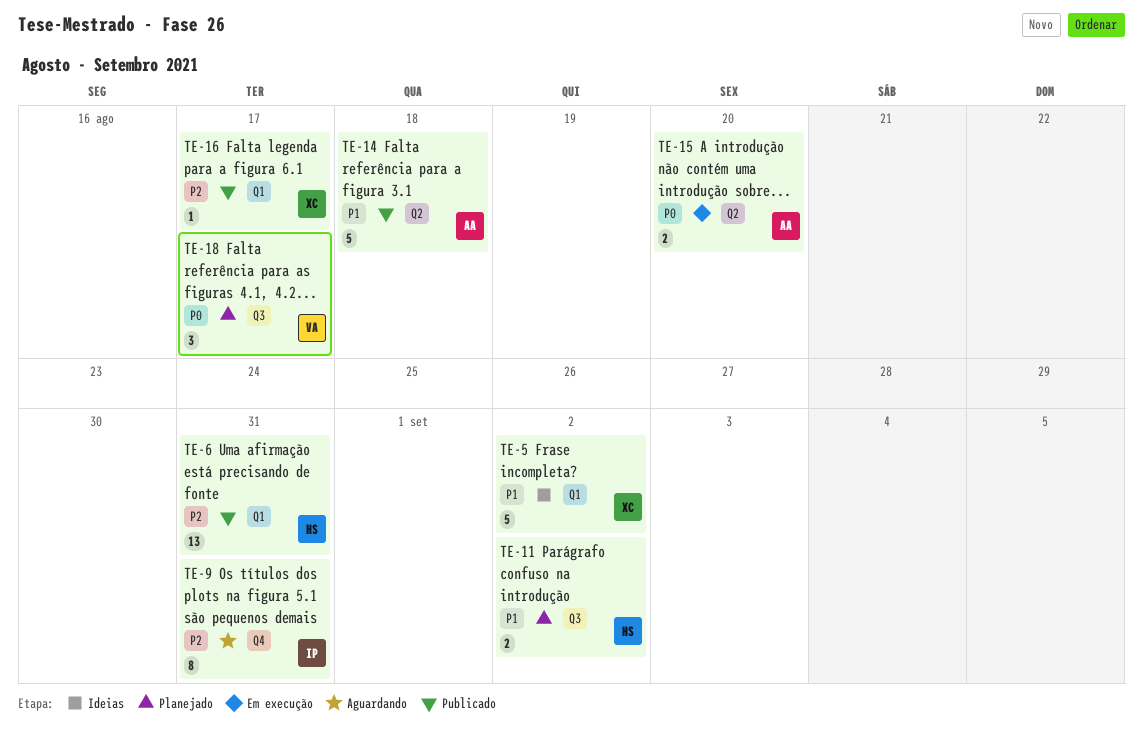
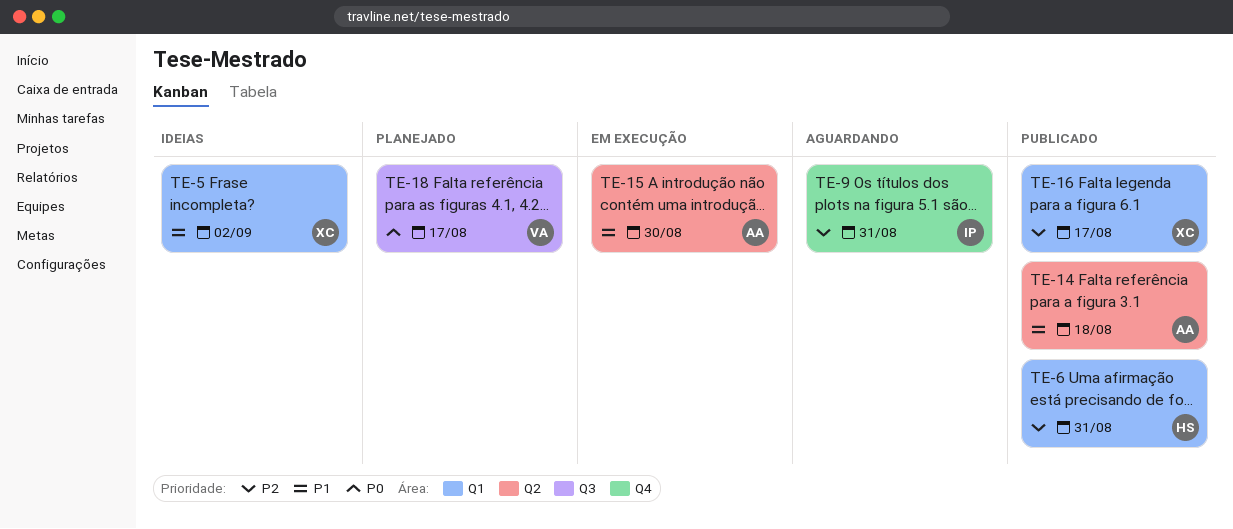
TE-11: present -> none
TE-15, priority: P0 -> P1
TE-15, due: Aug 20 -> Aug 30

